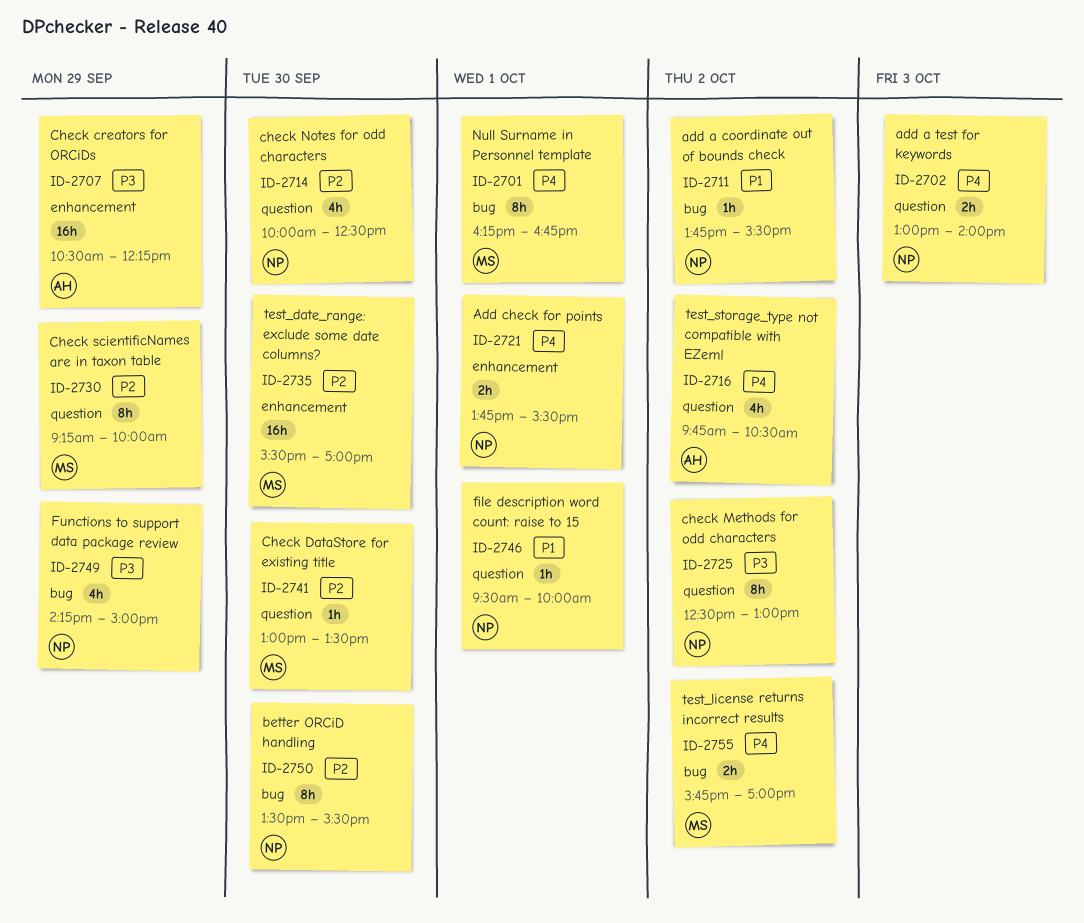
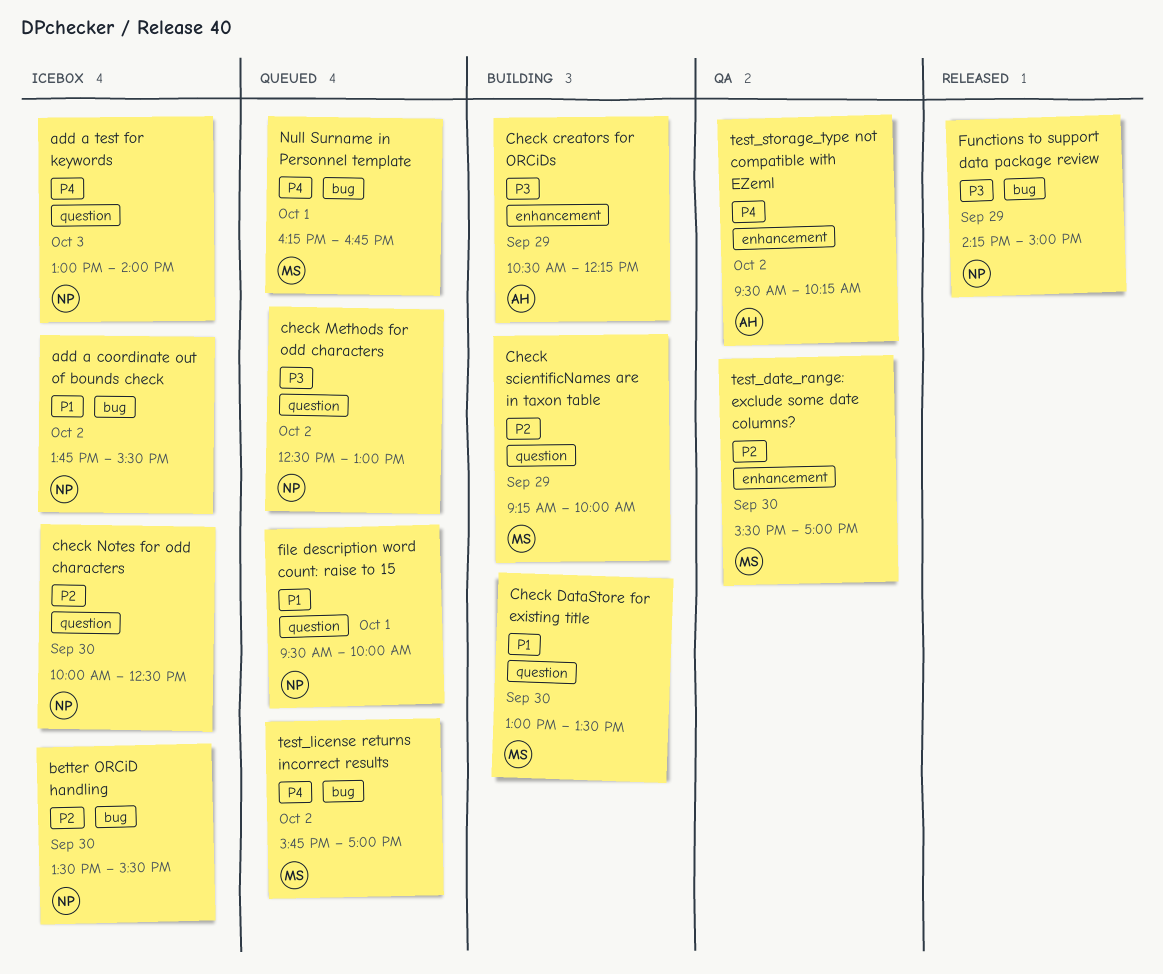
Add check for points: present -> none
Check DataStore for existing title, priority: P2 -> P1
test_storage_type not compatible with EZeml, label: question -> enhancement
test_storage_type not compatible with EZeml, begins: 09:45 -> 09:30
test_storage_type not compatible with EZeml, ends: 10:30 -> 10:15

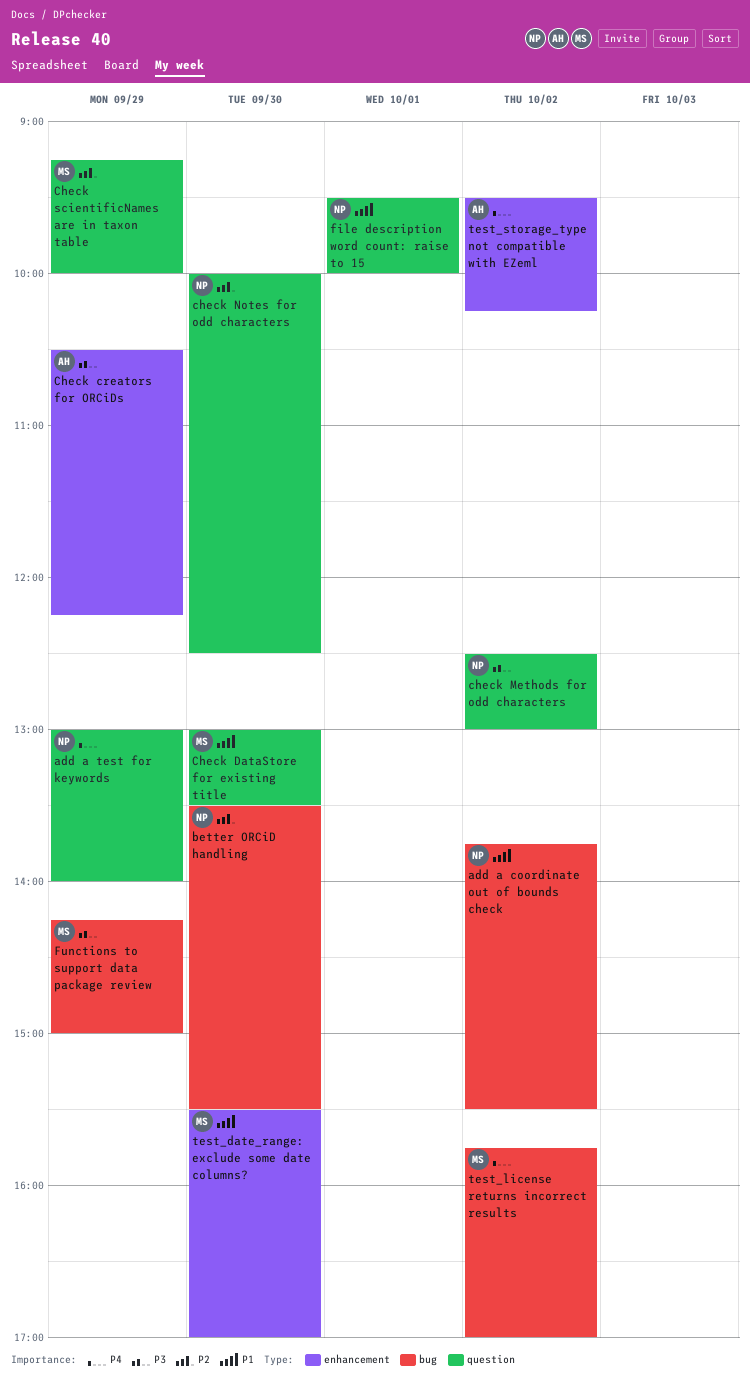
add a test for keywords, day: Oct 3 -> Sep 29
Functions to support data package review, owner: NP -> MS
Null Surname in Personnel template: present -> none
test_date_range: exclude some date columns?, priority: P2 -> P1

